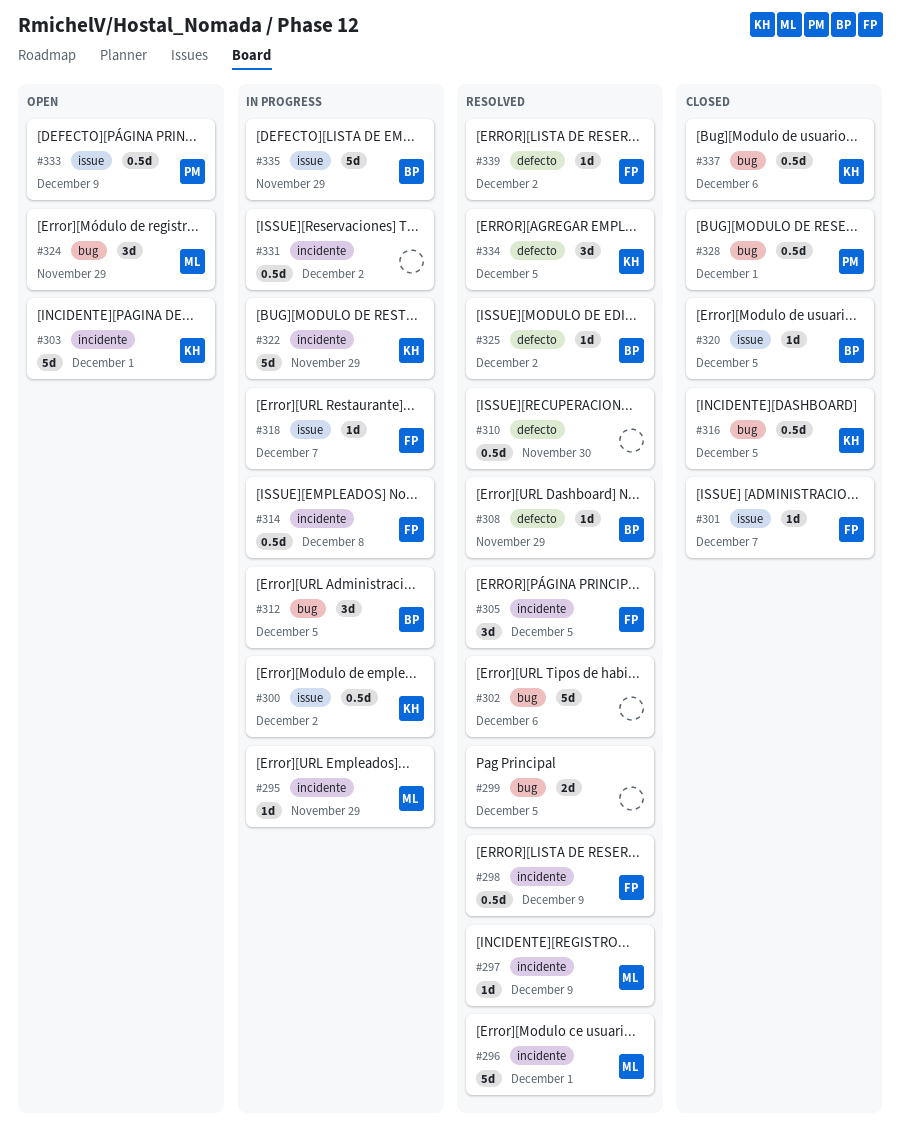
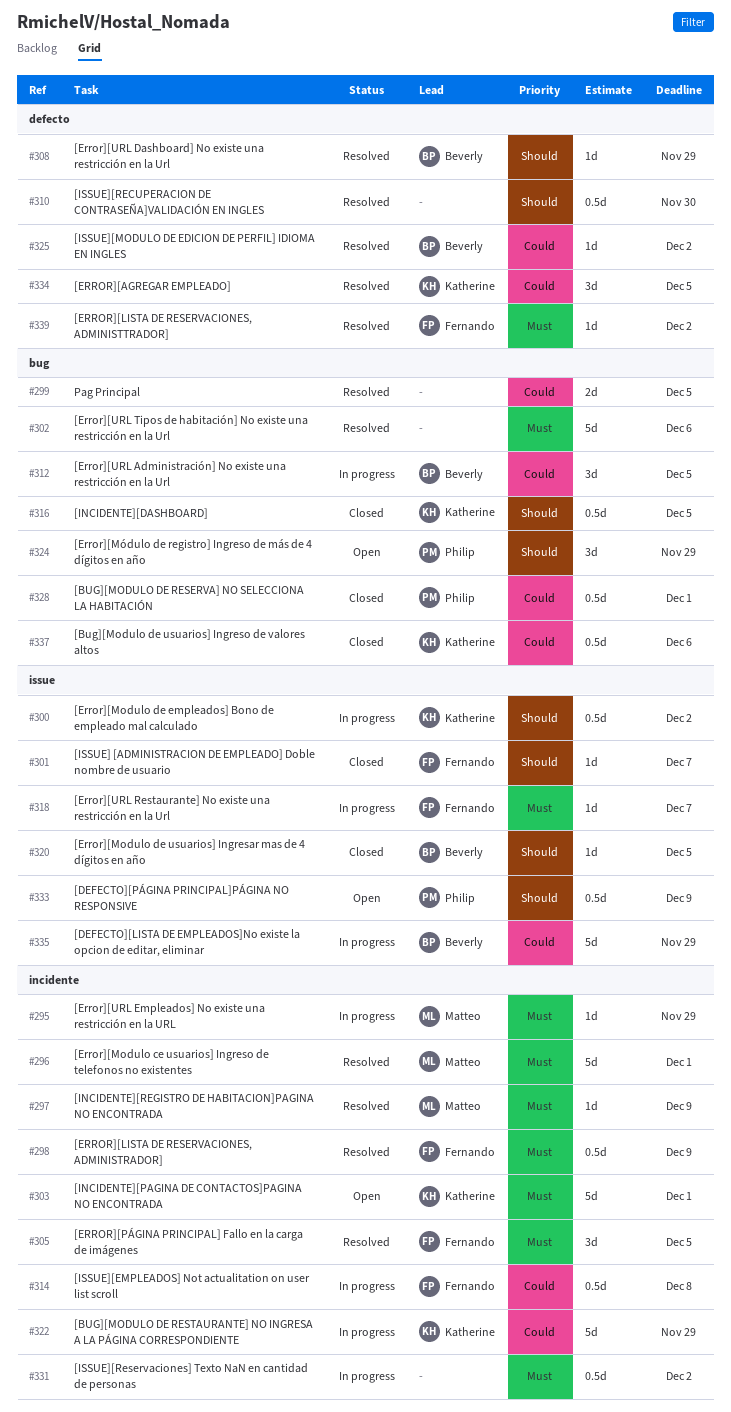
#324, owner: Matteo -> Philip

